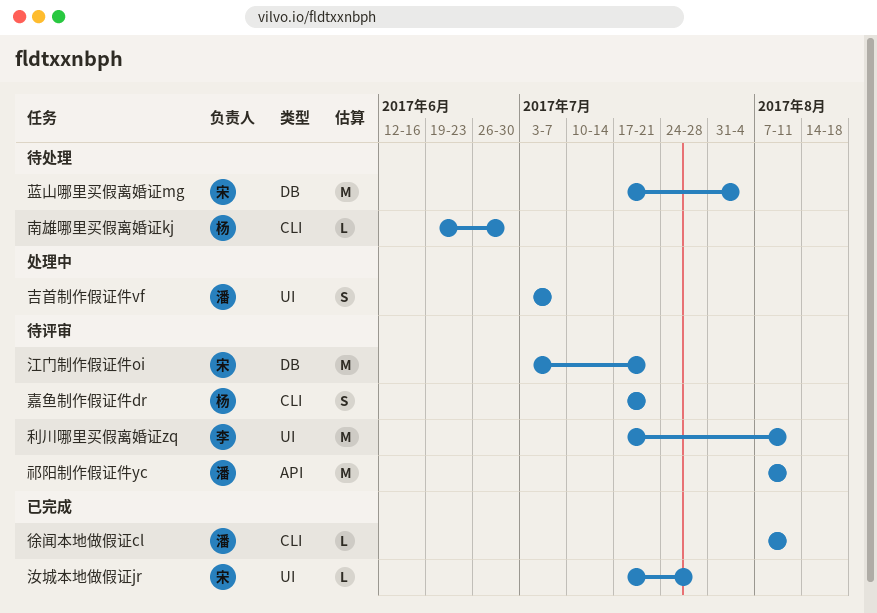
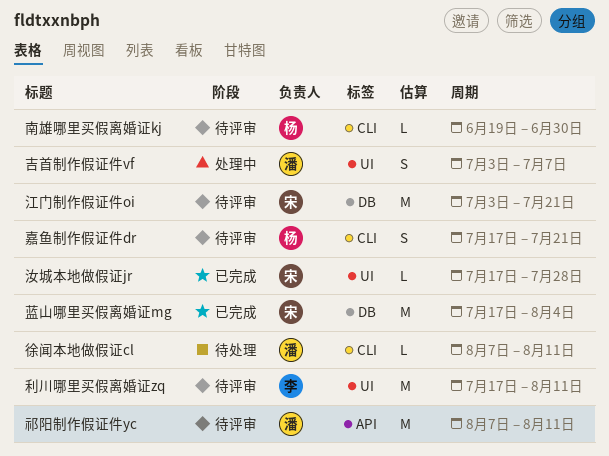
南雄哪里买假离婚证kj, status: 待处理 -> 待评审
徐闻本地做假证cl, status: 已完成 -> 待处理
蓝山哪里买假离婚证mg, status: 待处理 -> 已完成

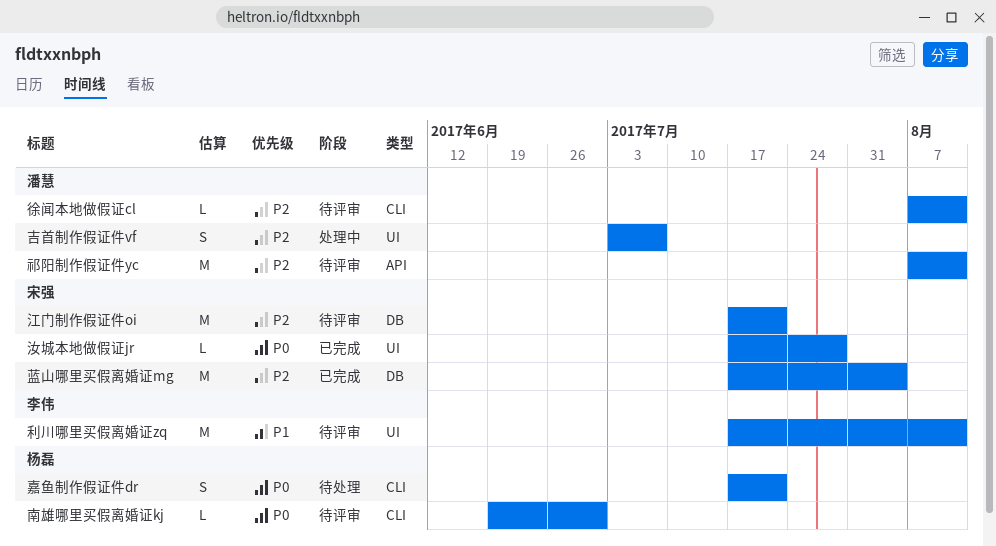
嘉鱼制作假证件dr, status: 待评审 -> 待处理
徐闻本地做假证cl, status: 待处理 -> 待评审
江门制作假证件oi, start: Jul 3 -> Jul 17

